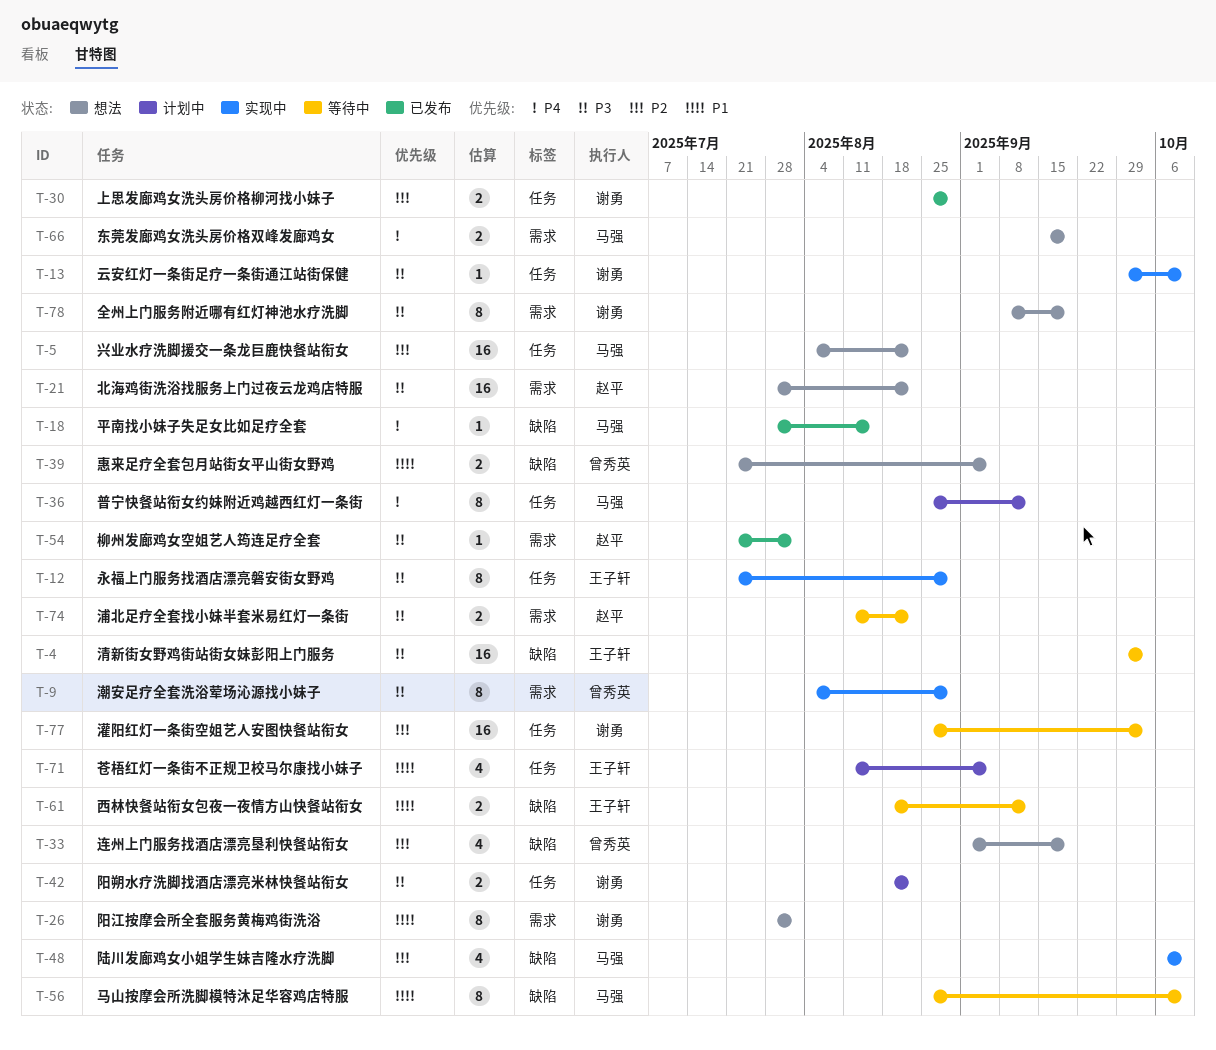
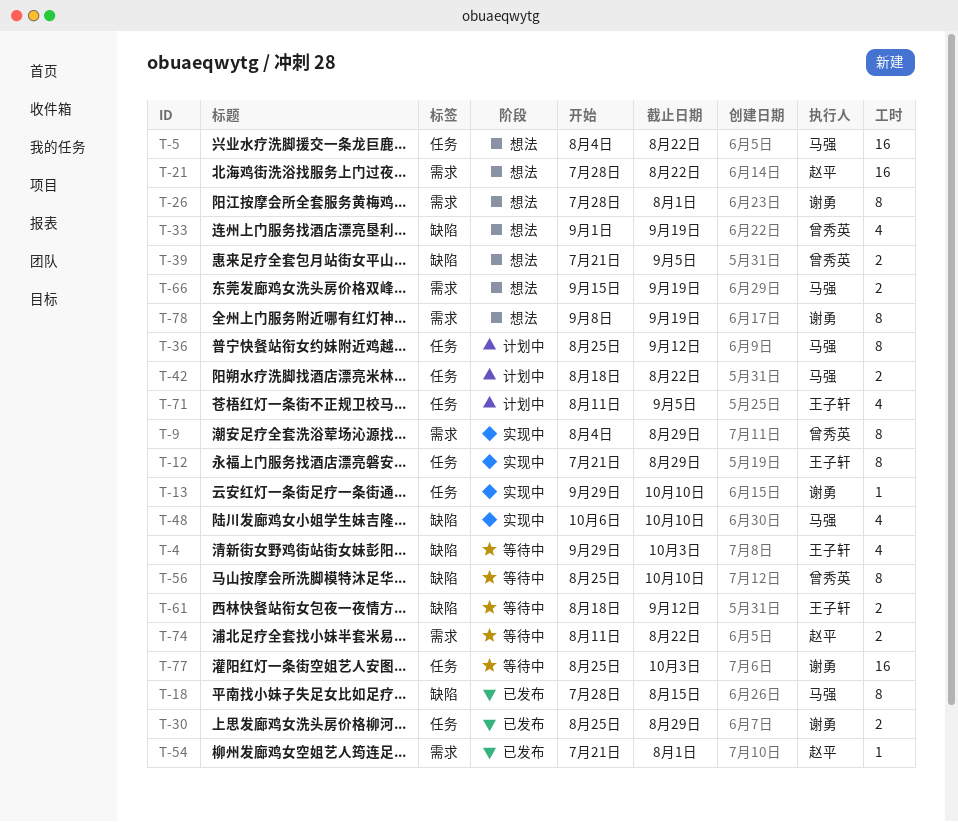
T-4, estimate: 16 -> 4
T-18, estimate: 1 -> 8
T-42, owner: 谢勇 -> 马强
T-56, owner: 马强 -> 曾秀英

